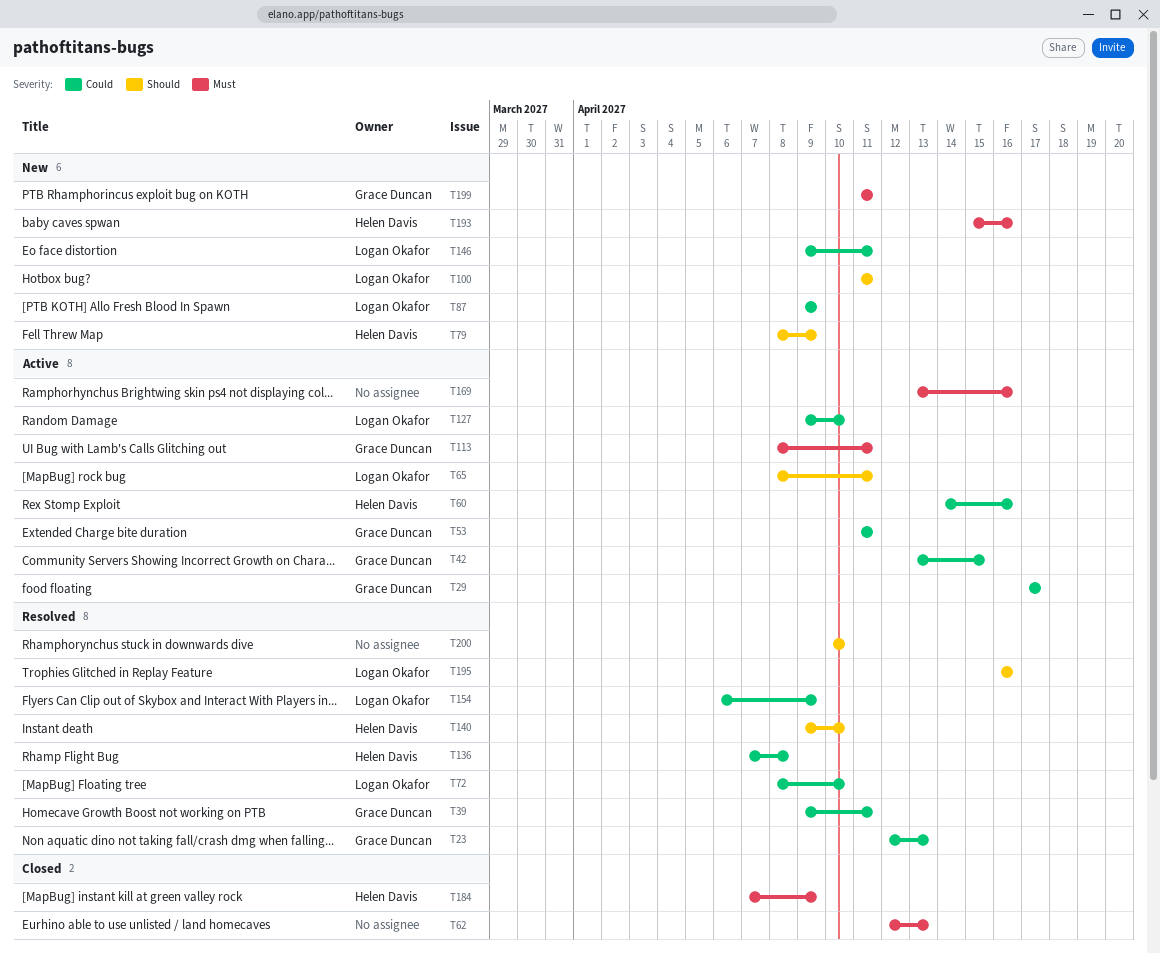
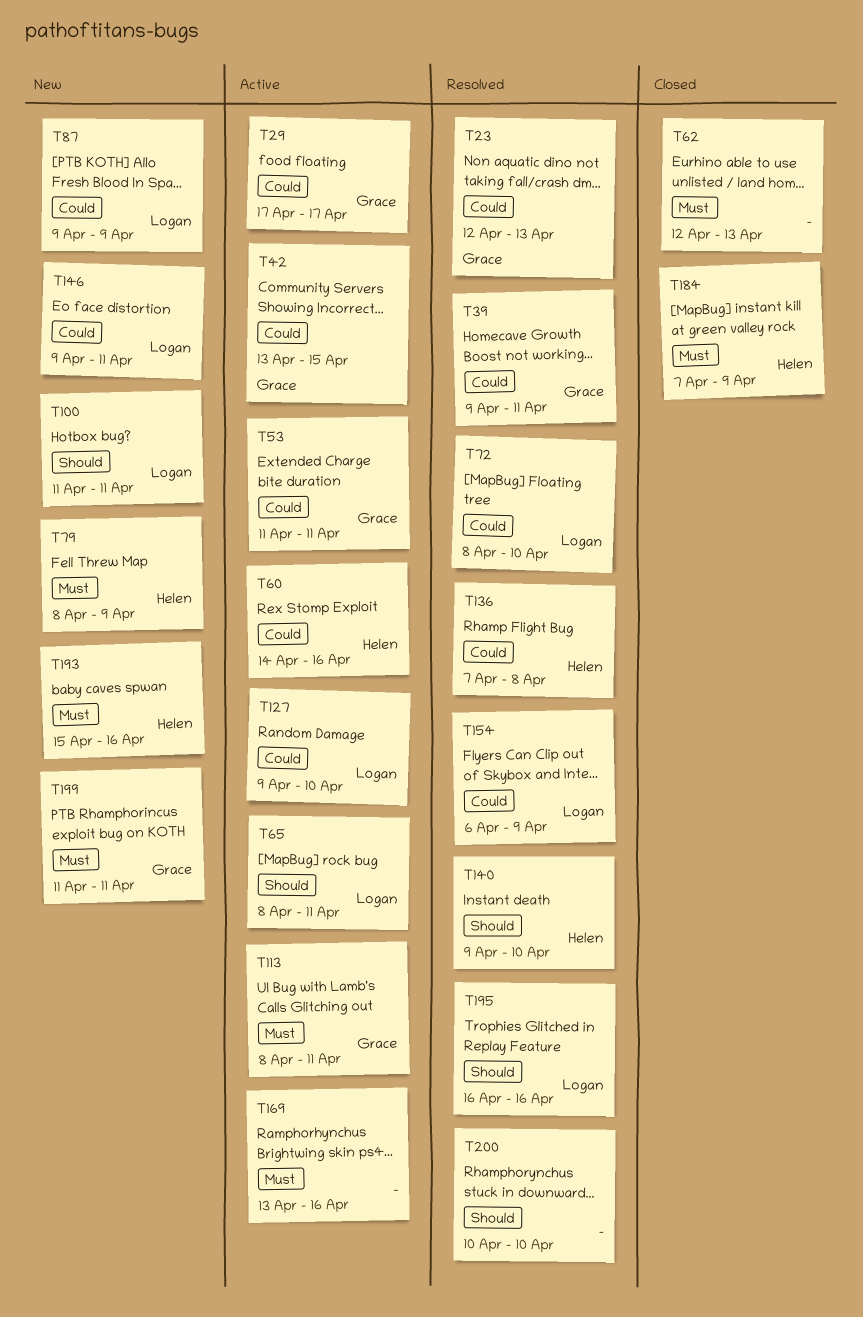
T79, priority: Should -> Must

